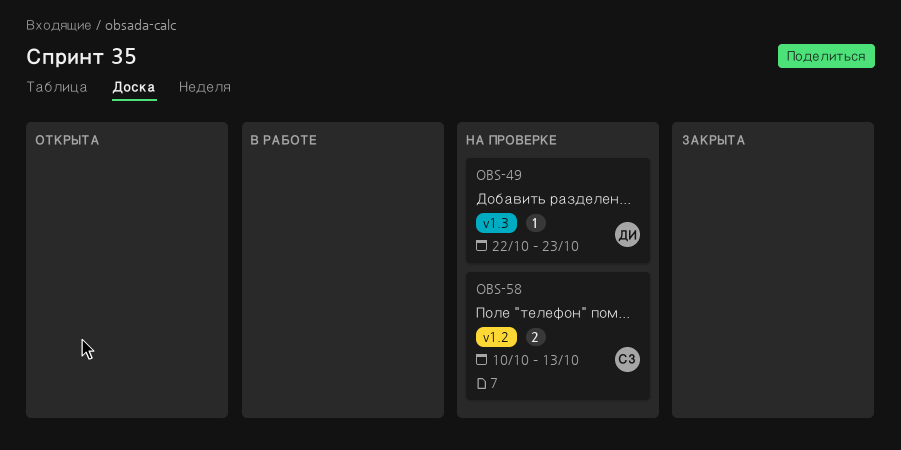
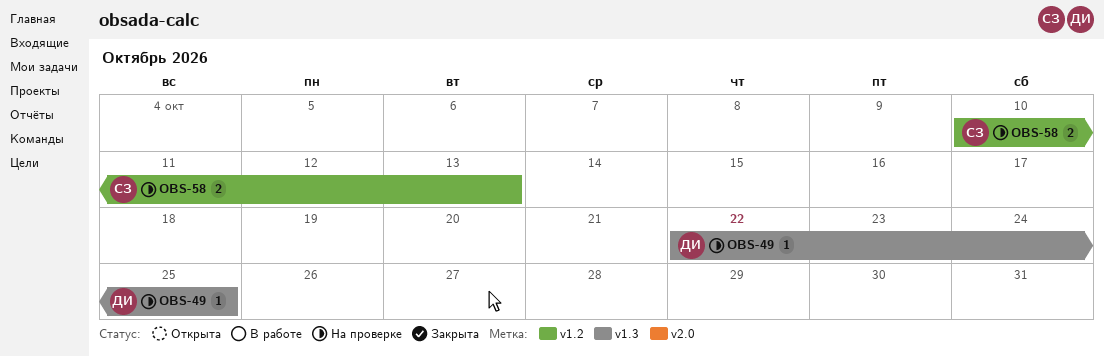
OBS-49, due: Oct 23 -> Oct 25

